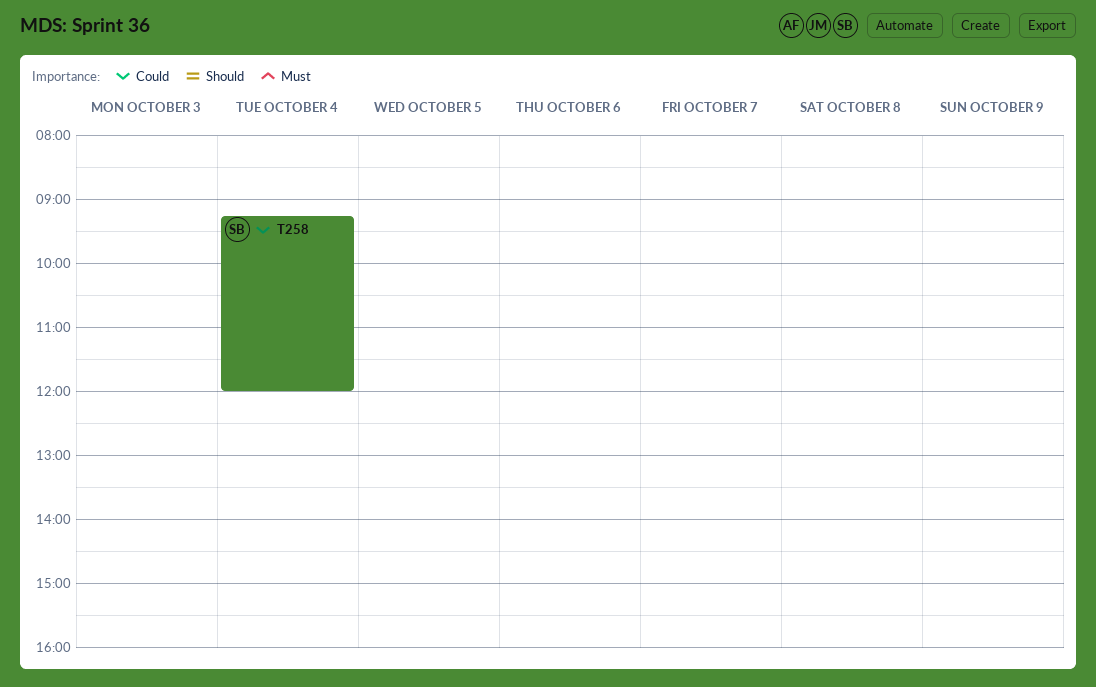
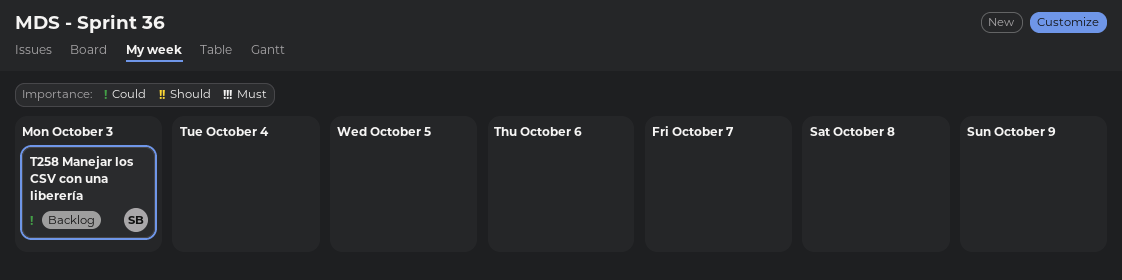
T258, day: Oct 4 -> Oct 3

